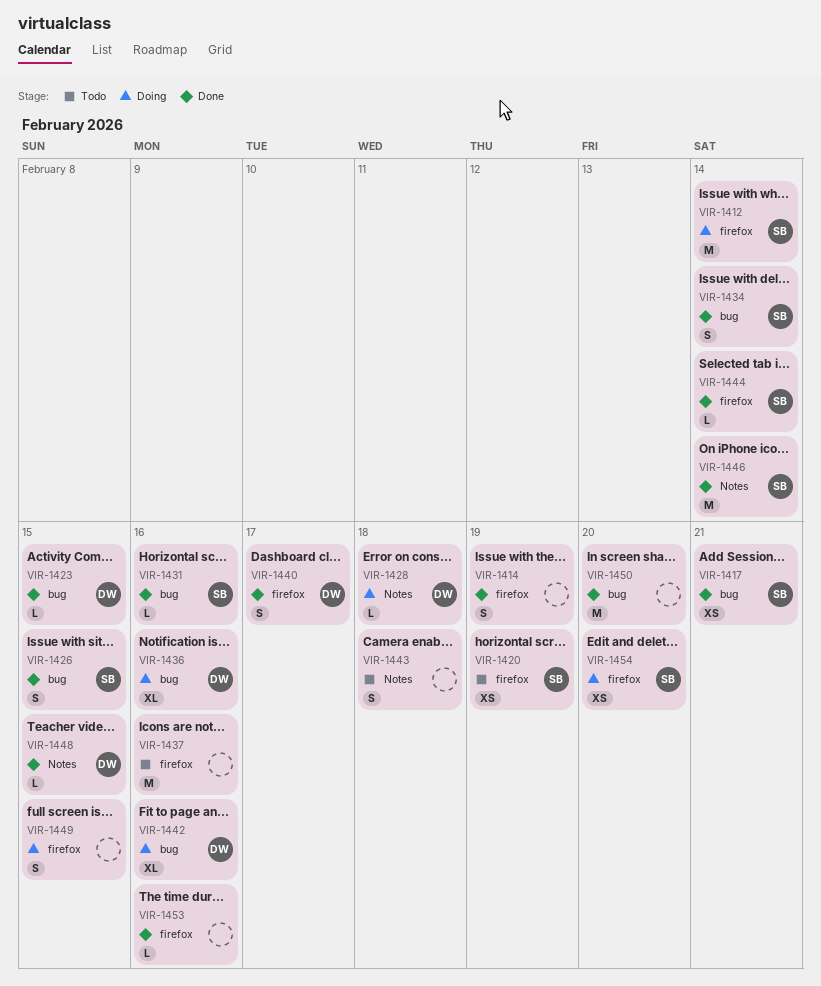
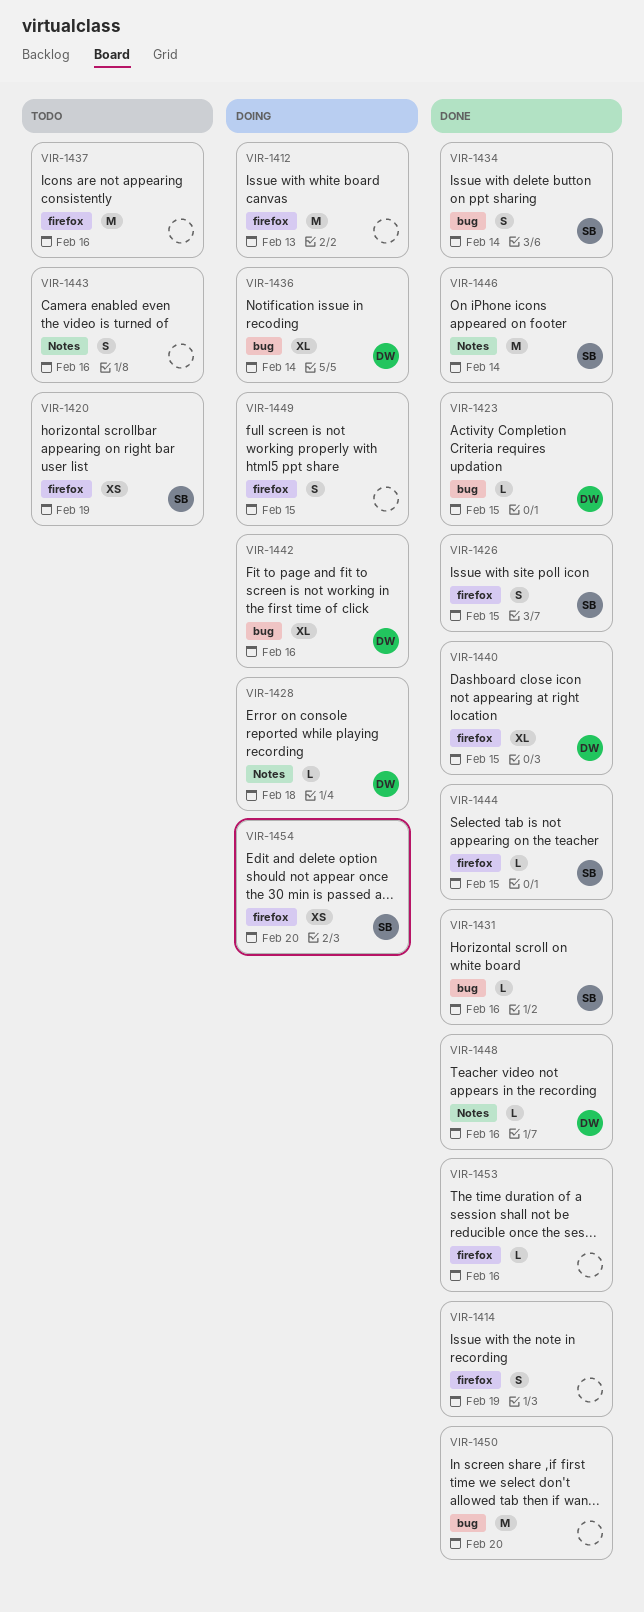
VIR-1412, owner: SB -> none
VIR-1412, due: Feb 14 -> Feb 13
VIR-1417: present -> none
VIR-1426, label: bug -> firefox
VIR-1436, due: Feb 16 -> Feb 14
VIR-1440, estimate: S -> XL
VIR-1440, due: Feb 17 -> Feb 15
VIR-1443, due: Feb 18 -> Feb 16
VIR-1444, due: Feb 14 -> Feb 15
VIR-1448, due: Feb 15 -> Feb 16

